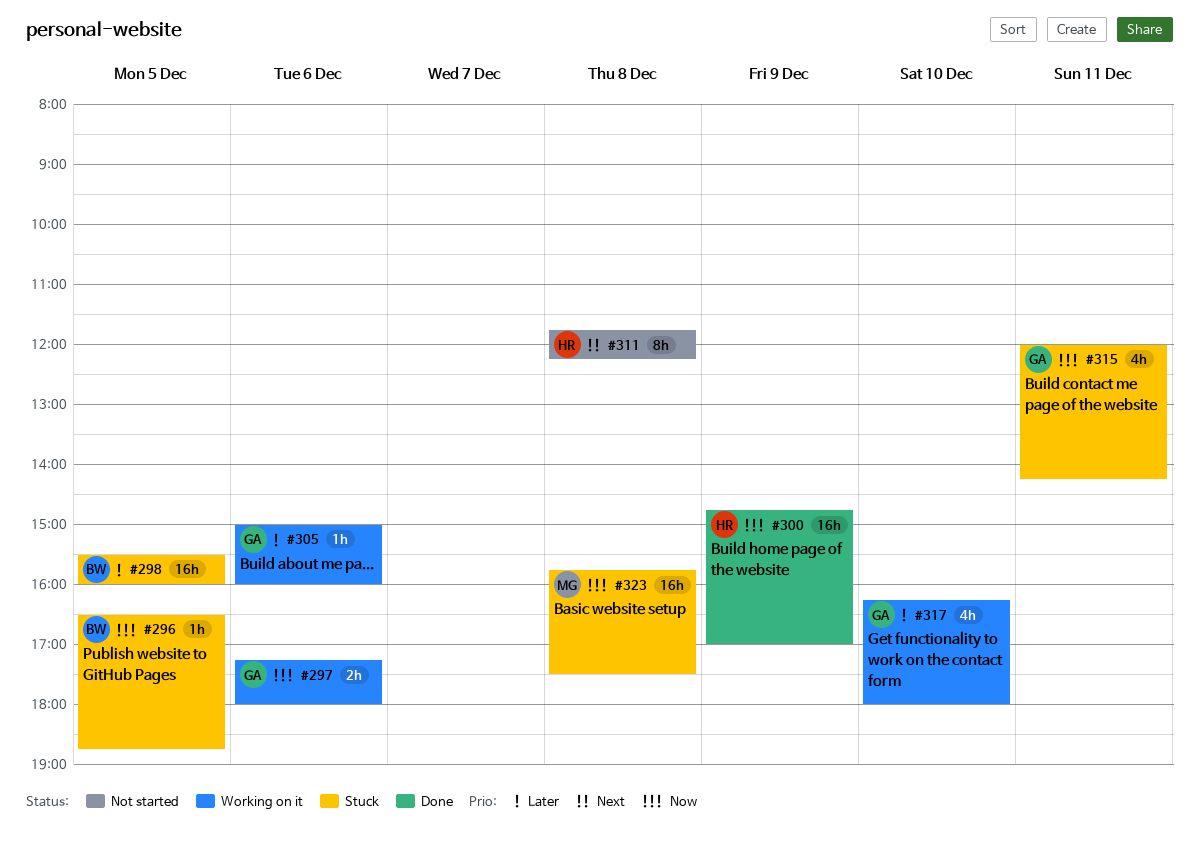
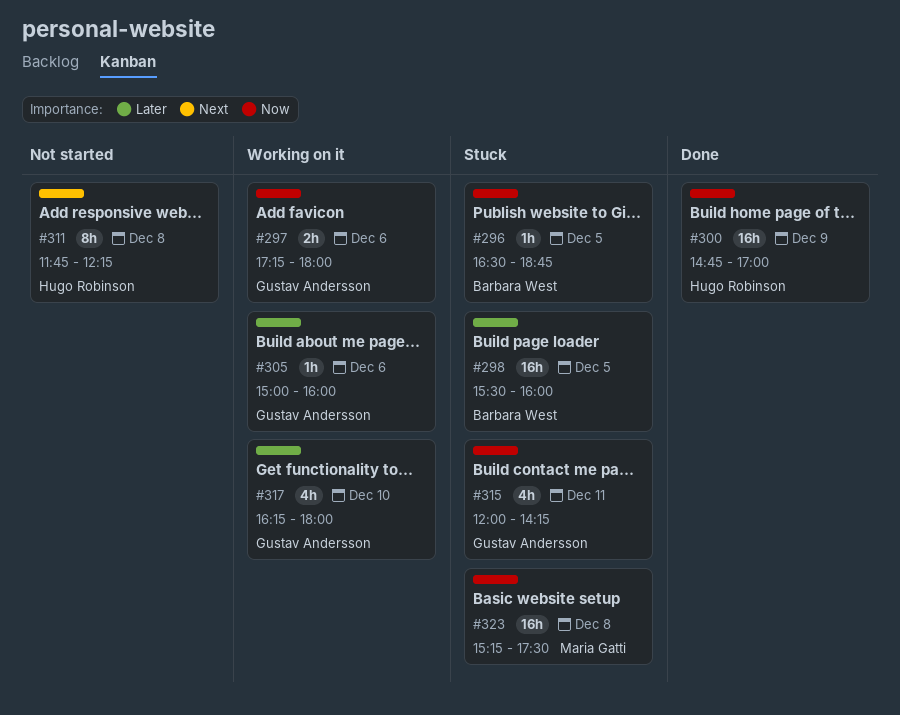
#323, begins: 15:45 -> 15:15

